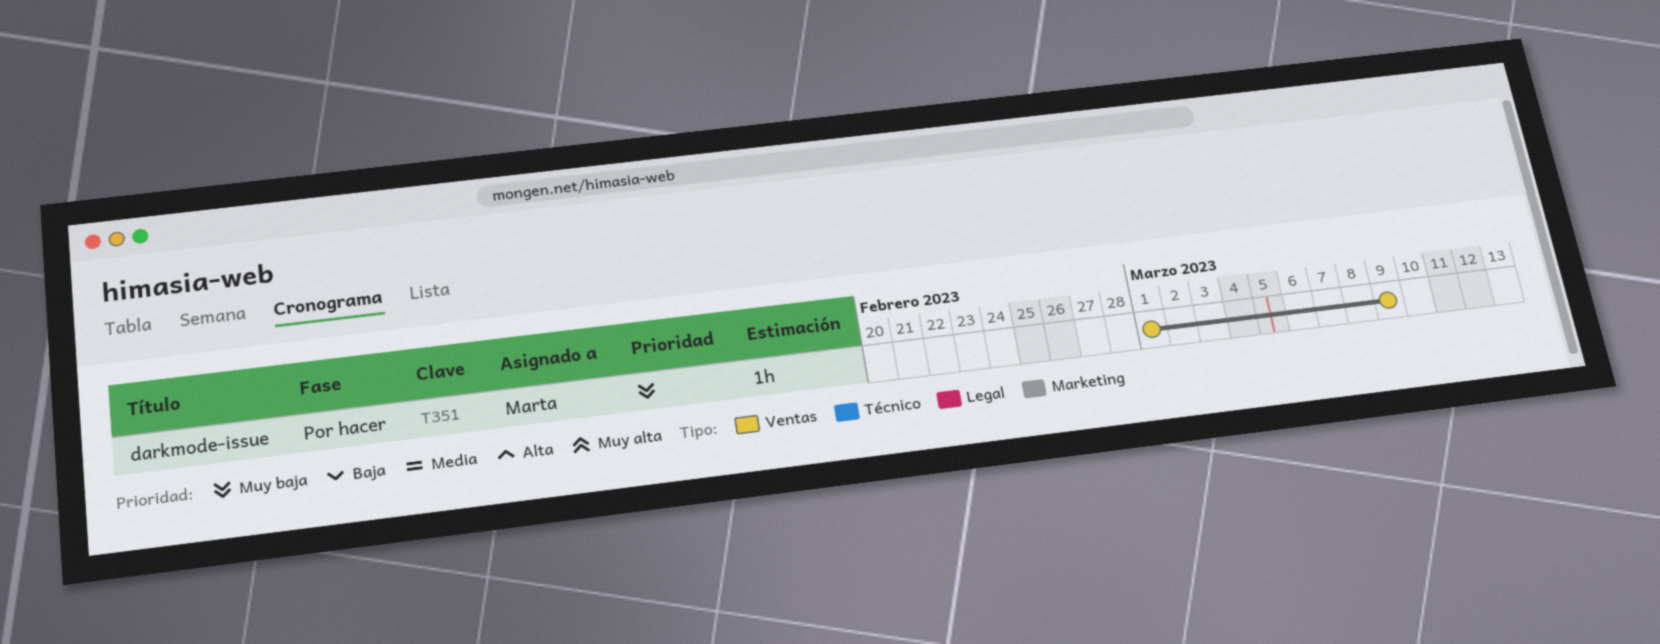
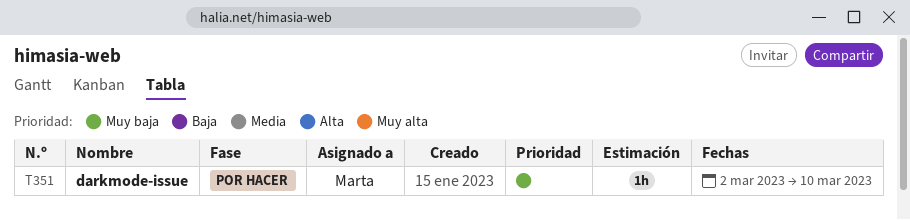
T351, start: Mar 1 -> Mar 2
T351, due: Mar 9 -> Mar 10

